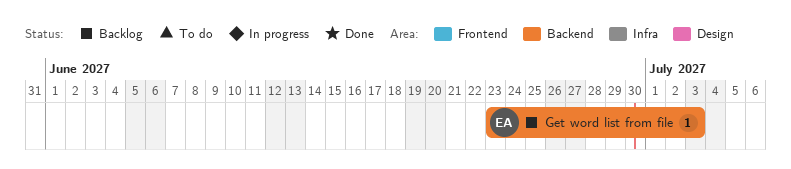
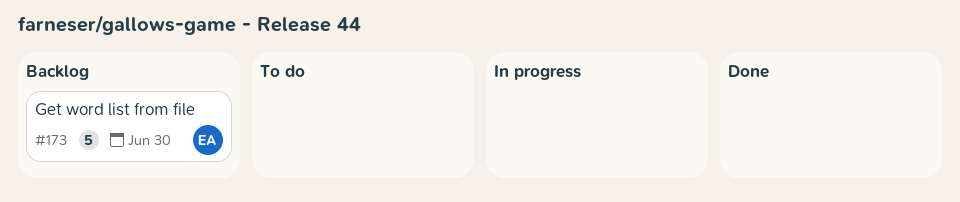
Get word list from file, estimate: 1 -> 5
Get word list from file, due: Jul 3 -> Jun 30

